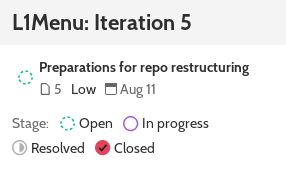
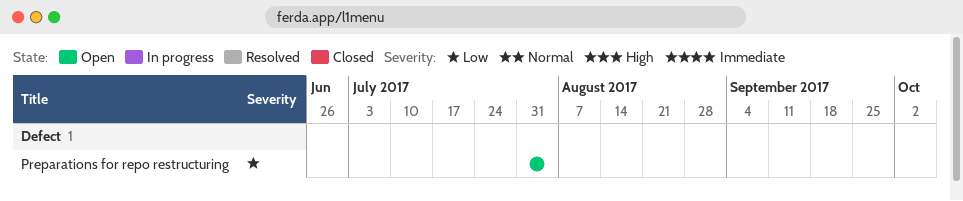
Preparations for repo restructuring, due: Aug 11 -> Aug 4

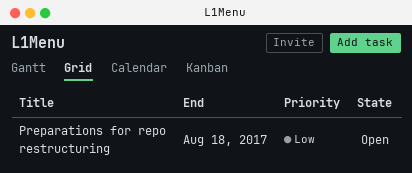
Preparations for repo restructuring, due: Aug 4 -> Aug 18

